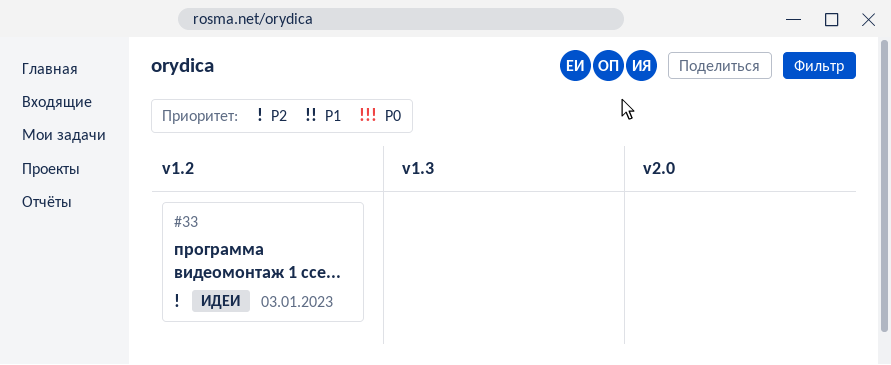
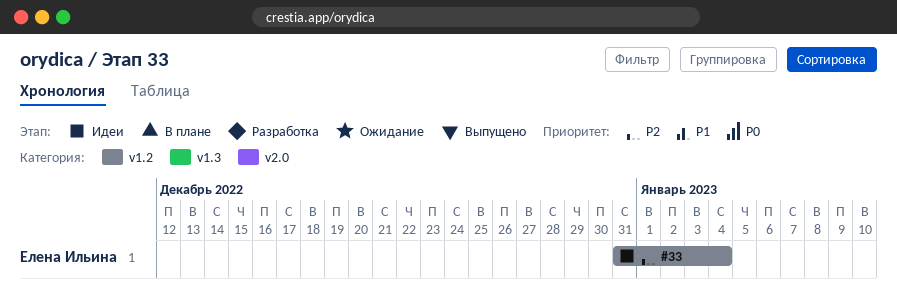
#33, due: Jan 3 -> Jan 4

